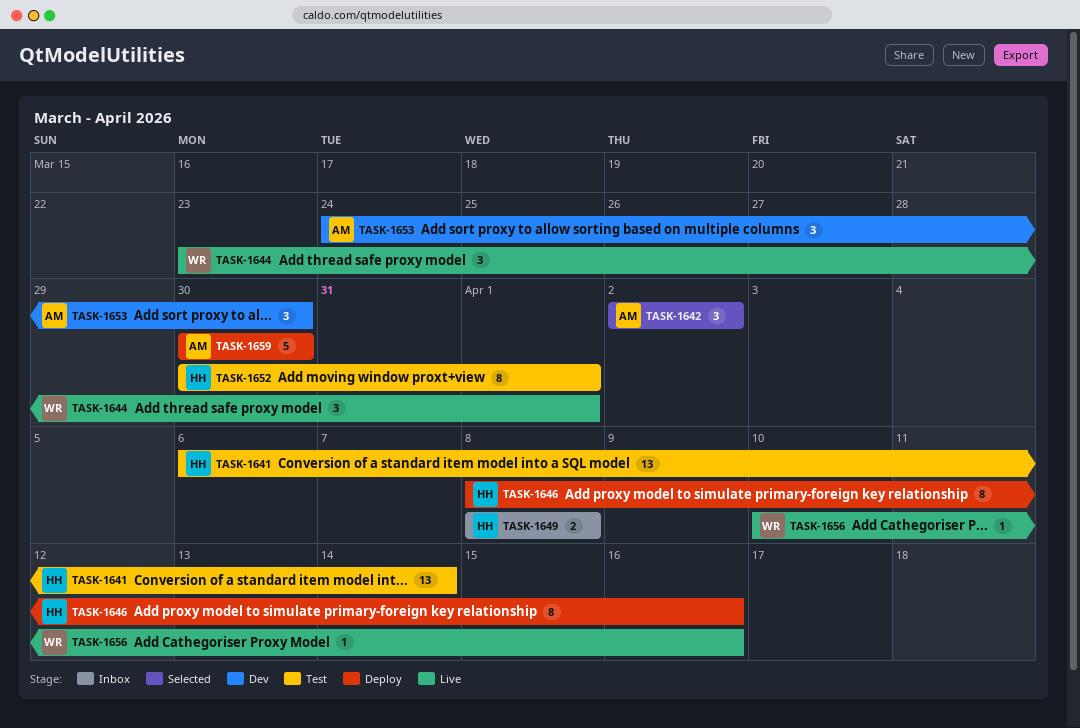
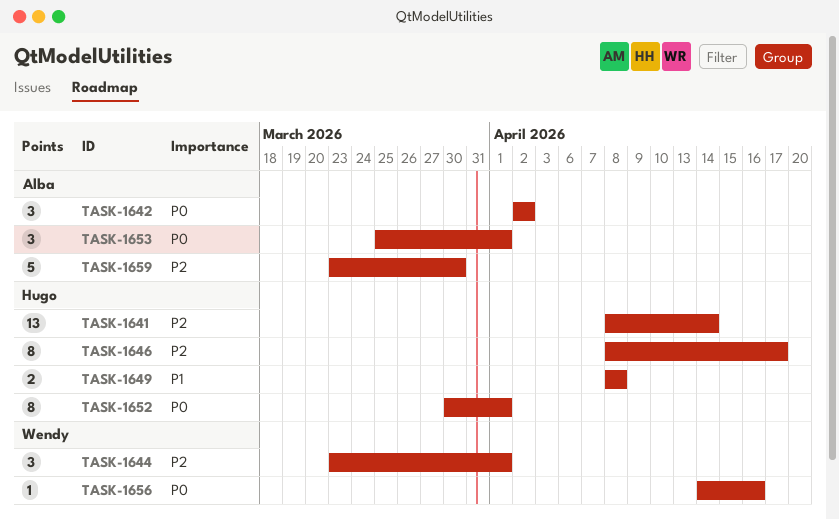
TASK-1641, start: Apr 6 -> Apr 8
TASK-1646, due: Apr 16 -> Apr 17
TASK-1653, start: Mar 24 -> Mar 25
TASK-1653, due: Mar 30 -> Apr 1
TASK-1656, start: Apr 10 -> Apr 14
TASK-1659, start: Mar 30 -> Mar 23

